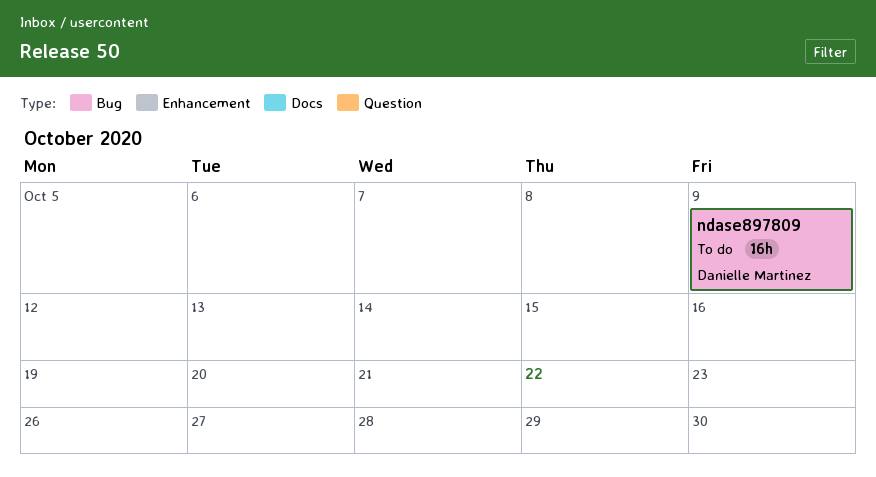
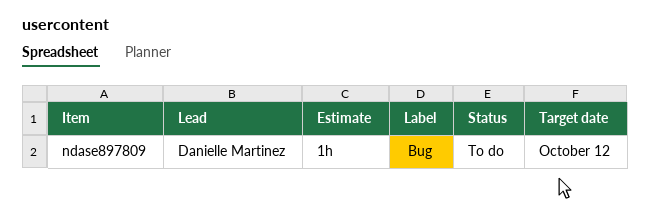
ndase897809, estimate: 16h -> 1h
ndase897809, due: Oct 9 -> Oct 12

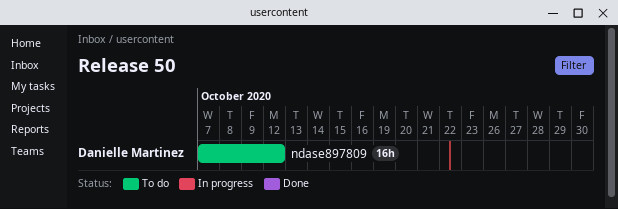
ndase897809, estimate: 1h -> 16h

